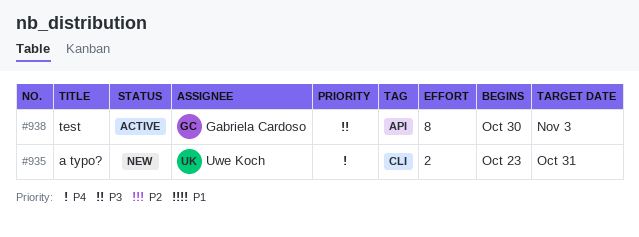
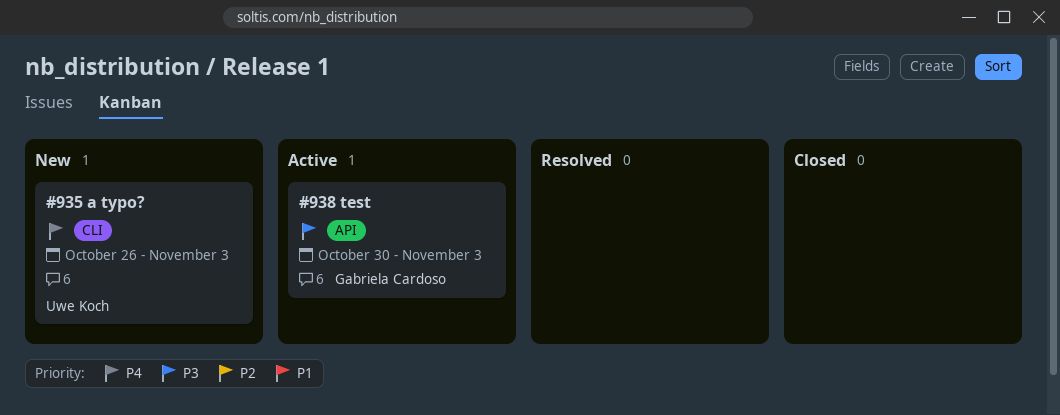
#935, start: Oct 23 -> Oct 26
#935, due: Oct 31 -> Nov 3

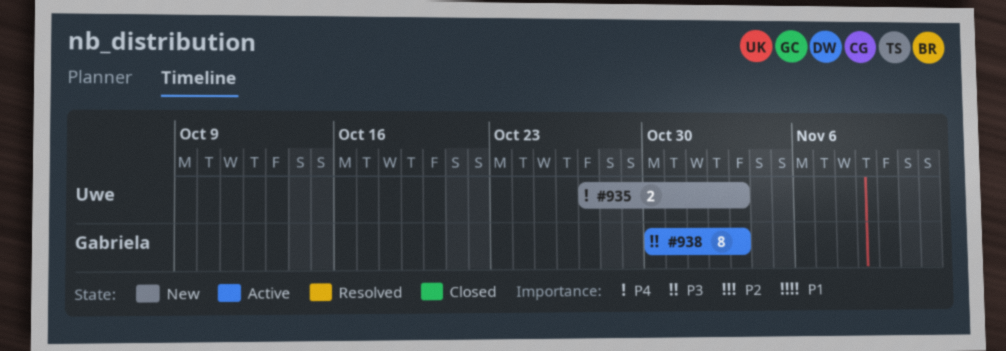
#935, start: Oct 26 -> Oct 27

